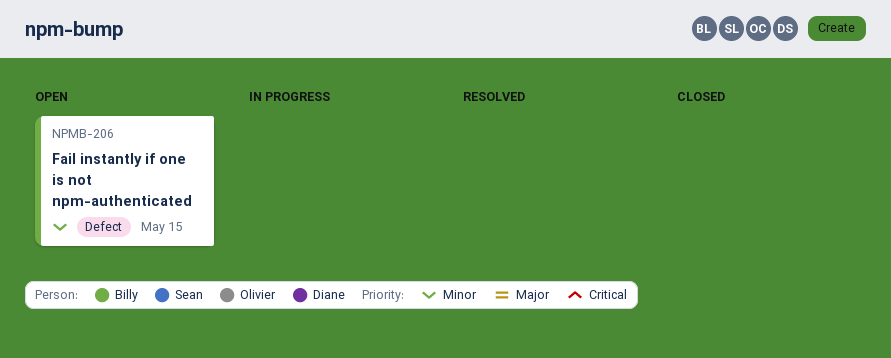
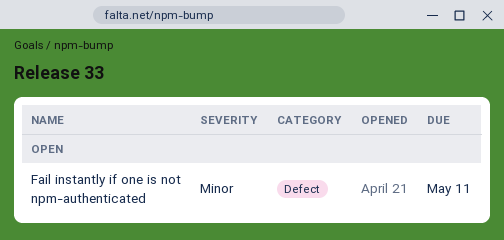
Fail instantly if one is not npm-authenticated, due: May 15 -> May 11

